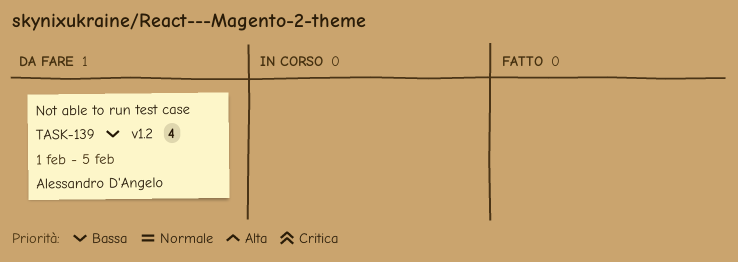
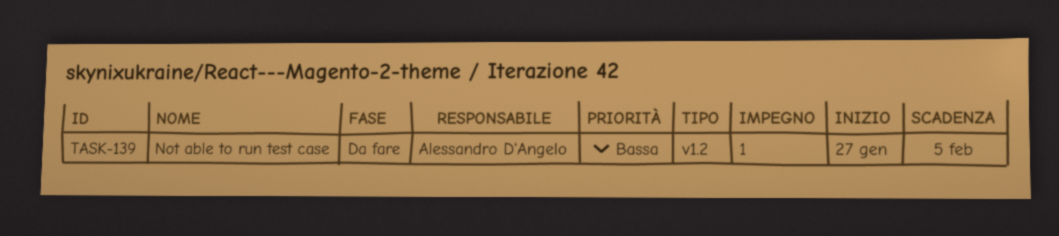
TASK-139, estimate: 4 -> 1
TASK-139, start: Feb 1 -> Jan 27

